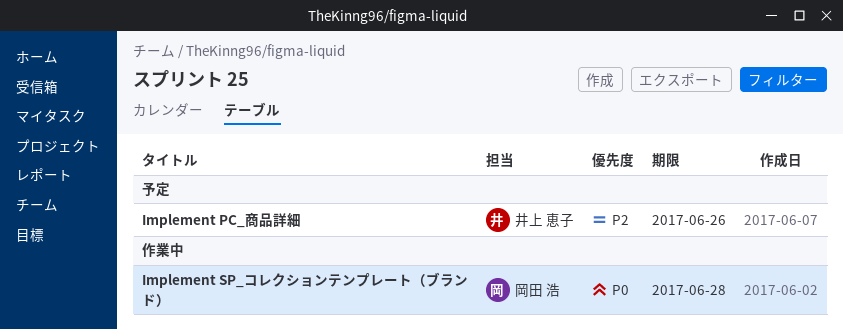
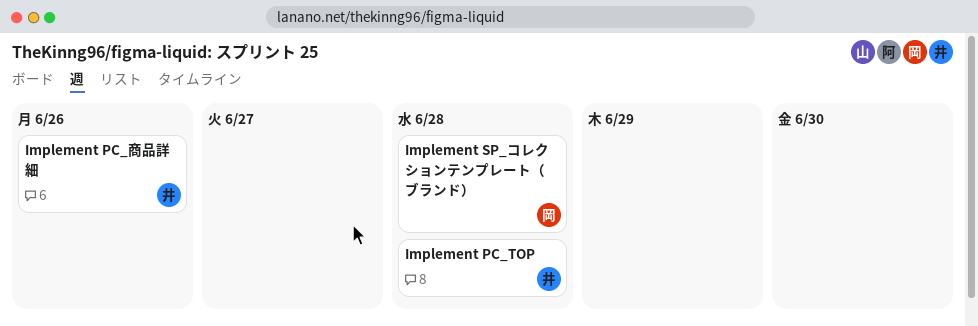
Implement PC_TOP: none -> present

